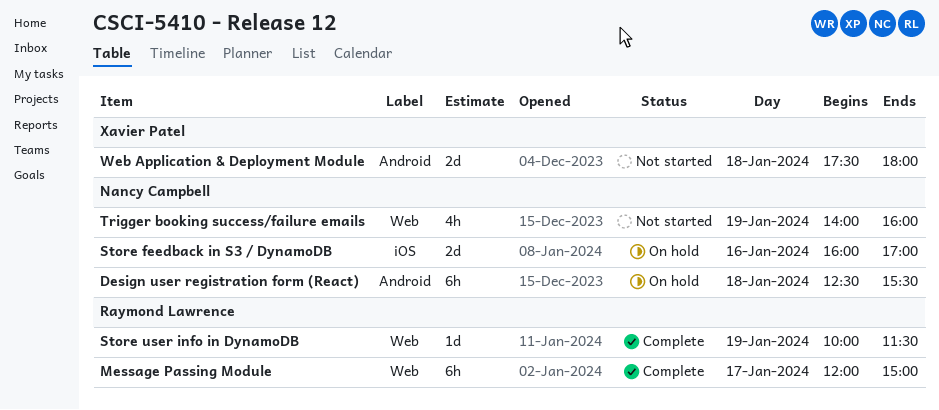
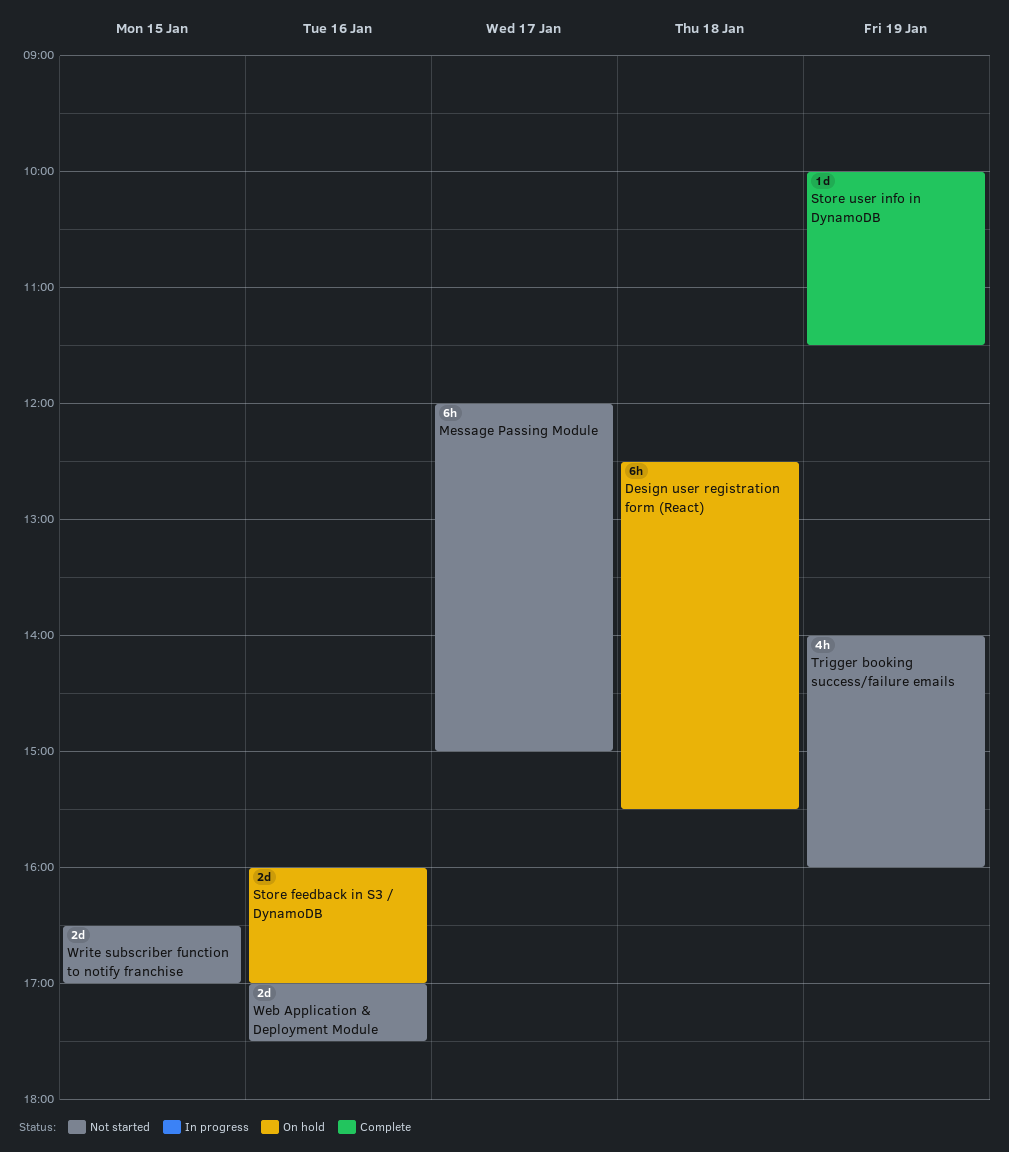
Message Passing Module, status: Complete -> Not started
Web Application & Deployment Module, day: Jan 18 -> Jan 16
Web Application & Deployment Module, begins: 17:30 -> 17:00
Web Application & Deployment Module, ends: 18:00 -> 17:30
Write subscriber function to notify franchise: none -> present

